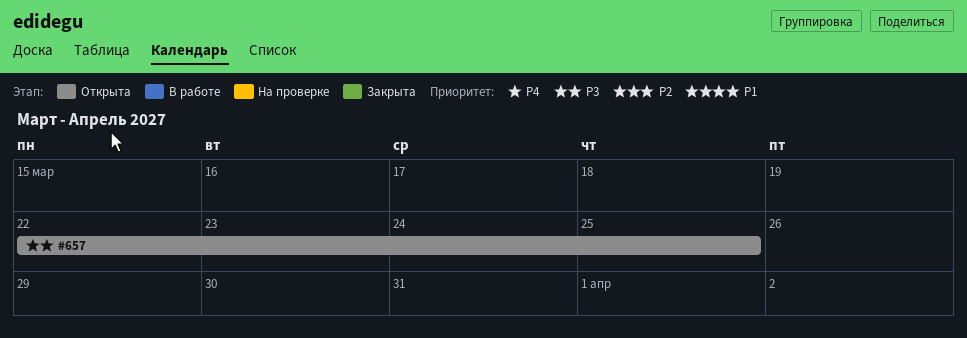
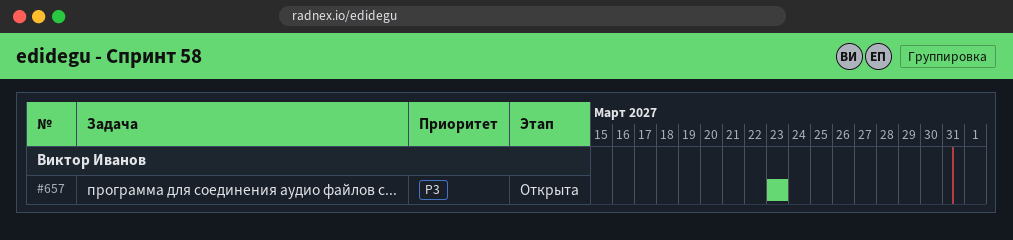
#657, start: Mar 22 -> Mar 23
#657, due: Mar 25 -> Mar 23

